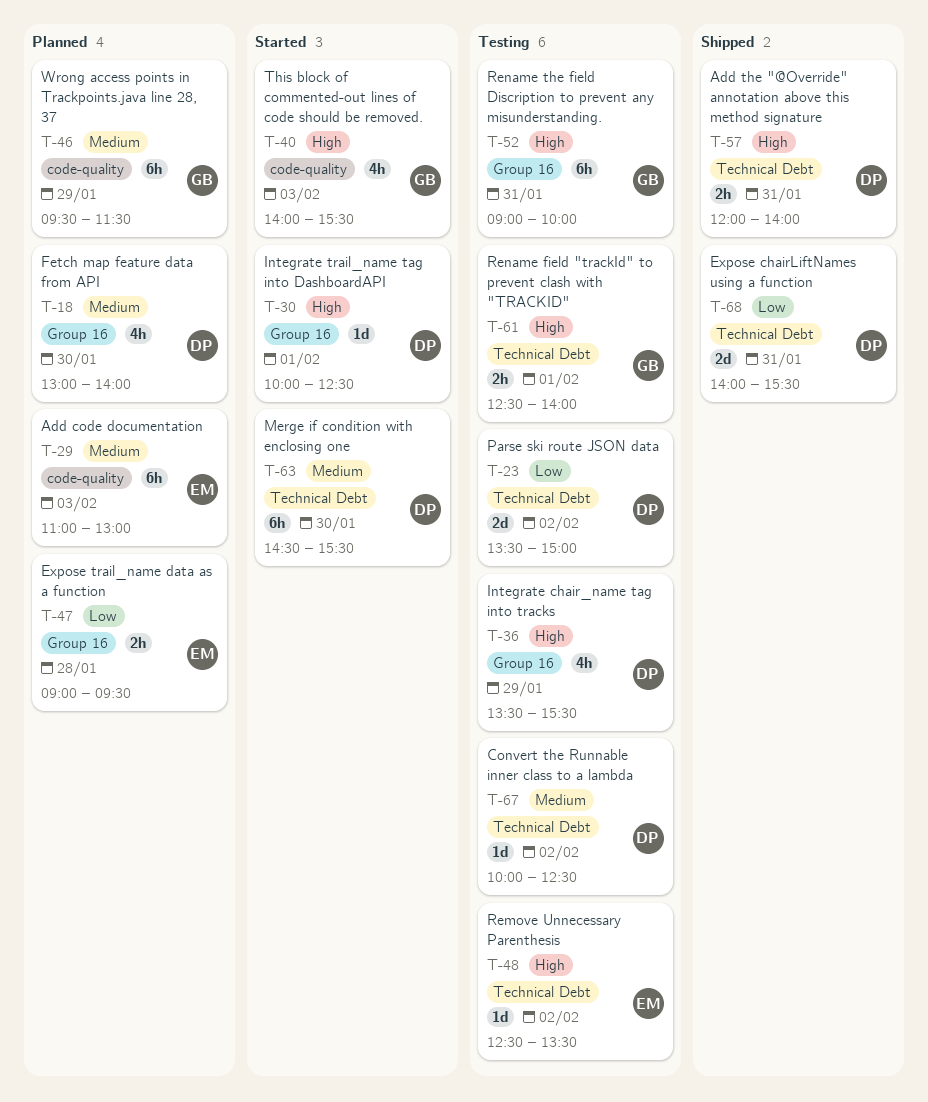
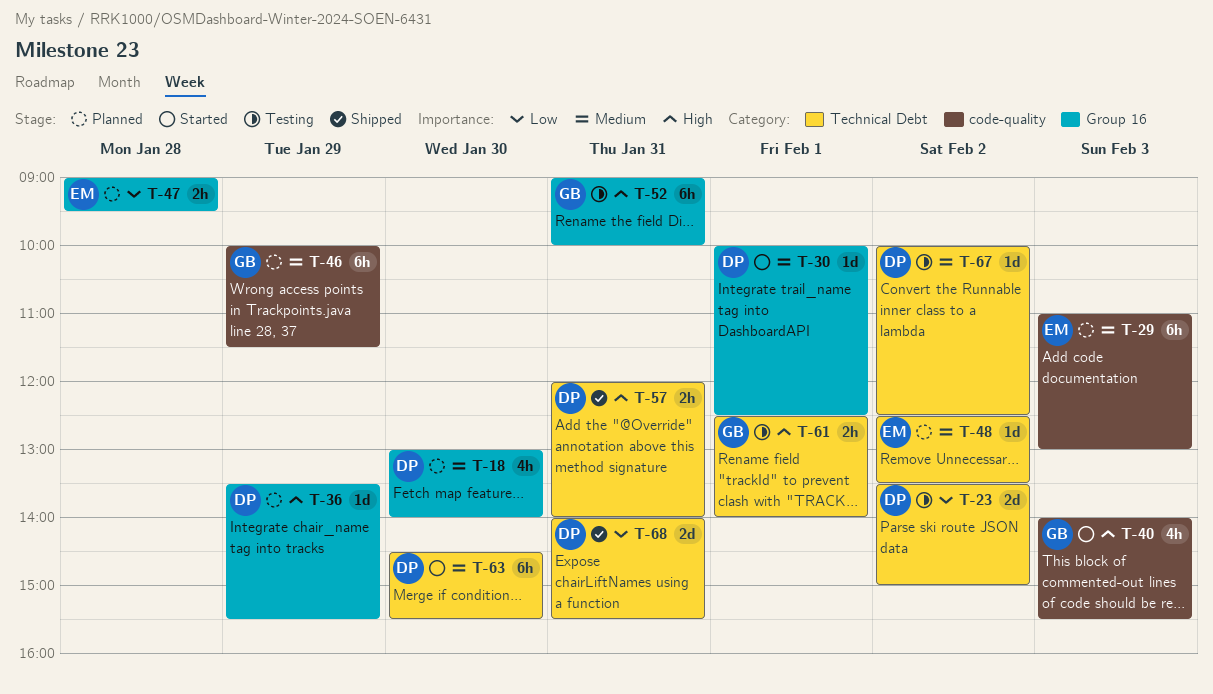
T-30, priority: High -> Medium
T-36, status: Testing -> Planned
T-36, estimate: 4h -> 1d
T-46, begins: 09:30 -> 10:00
T-48, status: Testing -> Planned
T-48, priority: High -> Medium

